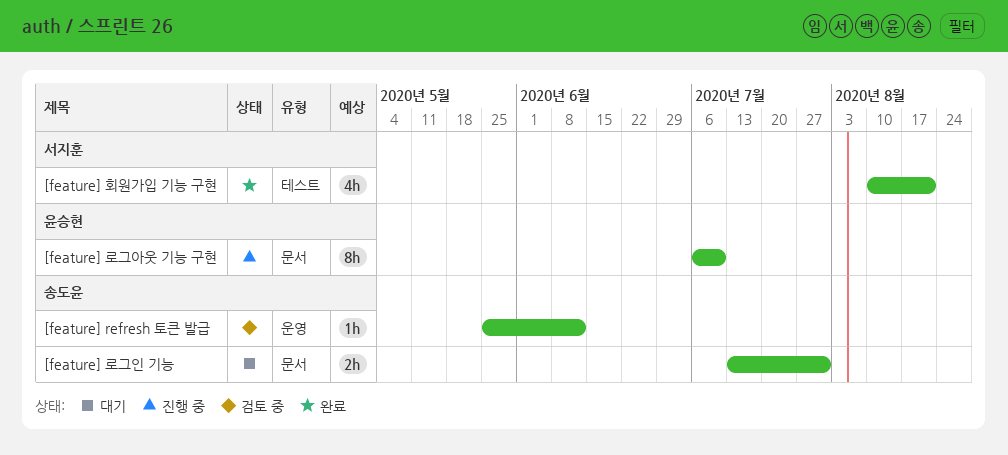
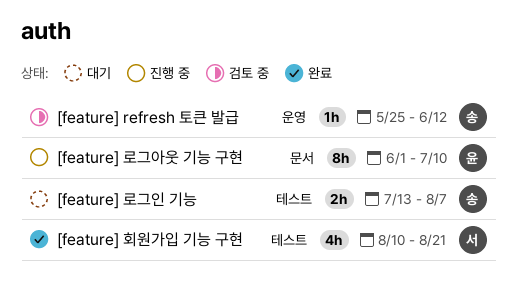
[feature] 로그아웃 기능 구현, start: Jul 6 -> Jun 1
[feature] 로그인 기능, label: 문서 -> 테스트
[feature] 로그인 기능, due: Jul 31 -> Aug 7

